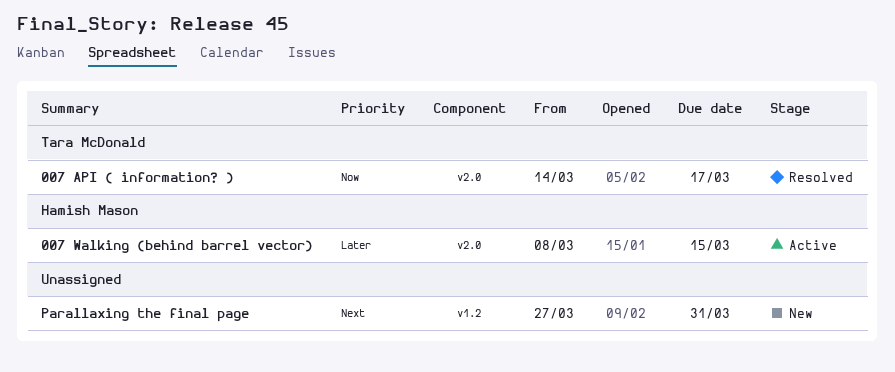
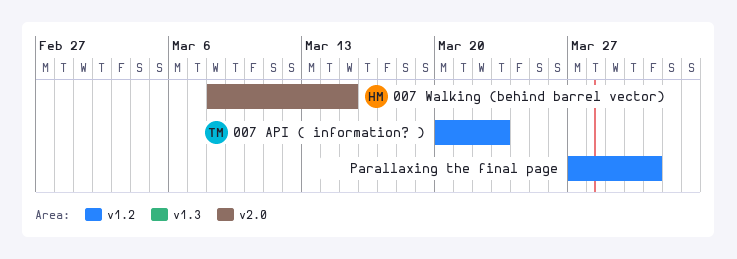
007 API ( information? ), label: v2.0 -> v1.2
007 API ( information? ), start: Mar 14 -> Mar 20
007 API ( information? ), due: Mar 17 -> Mar 23

